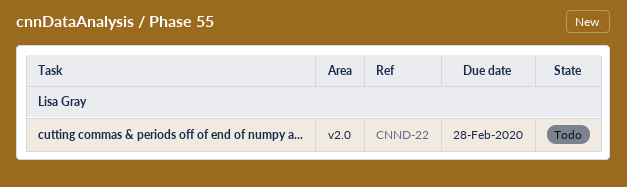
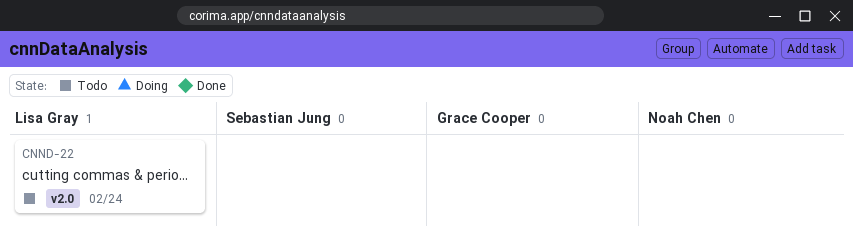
CNND-22, due: Feb 28 -> Feb 24

